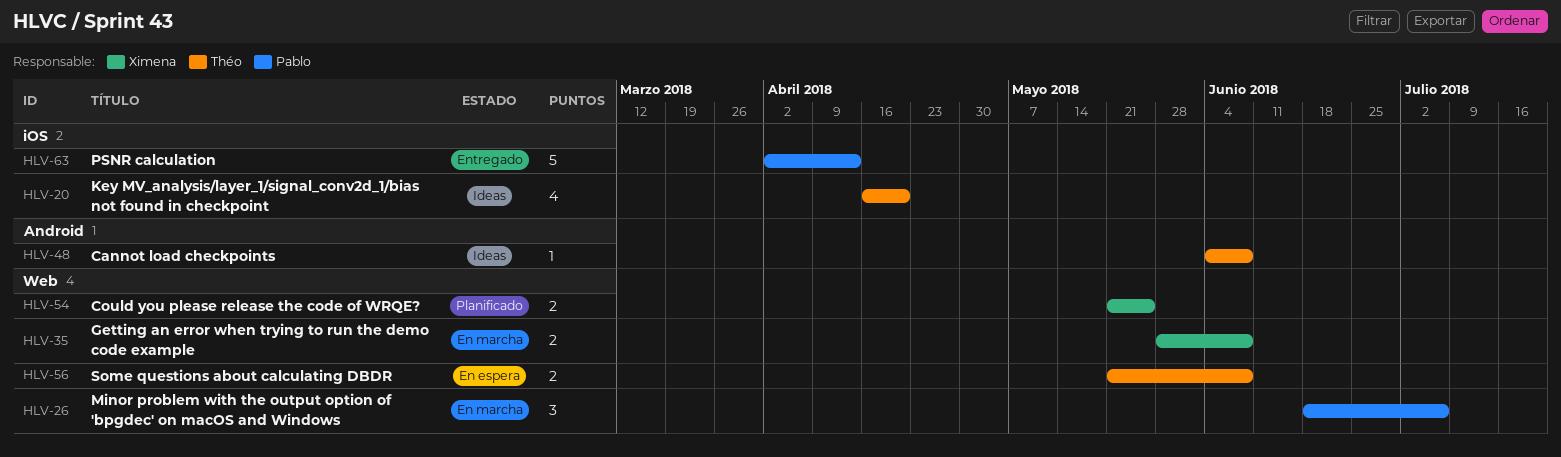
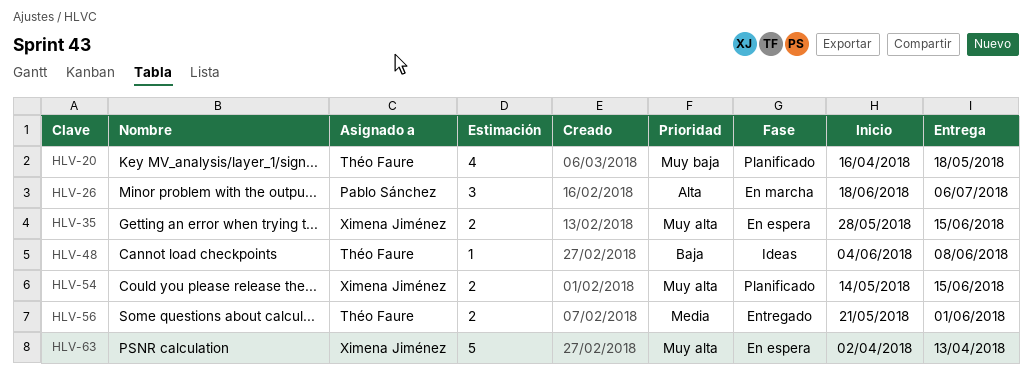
HLV-20, status: Ideas -> Planificado
HLV-20, due: Apr 20 -> May 18
HLV-35, status: En marcha -> En espera
HLV-35, due: Jun 8 -> Jun 15
HLV-54, start: May 21 -> May 14
HLV-54, due: May 25 -> Jun 15
HLV-56, status: En espera -> Entregado
HLV-56, due: Jun 8 -> Jun 1
HLV-63, status: Entregado -> En espera
HLV-63, owner: Pablo Sánchez -> Ximena Jiménez

